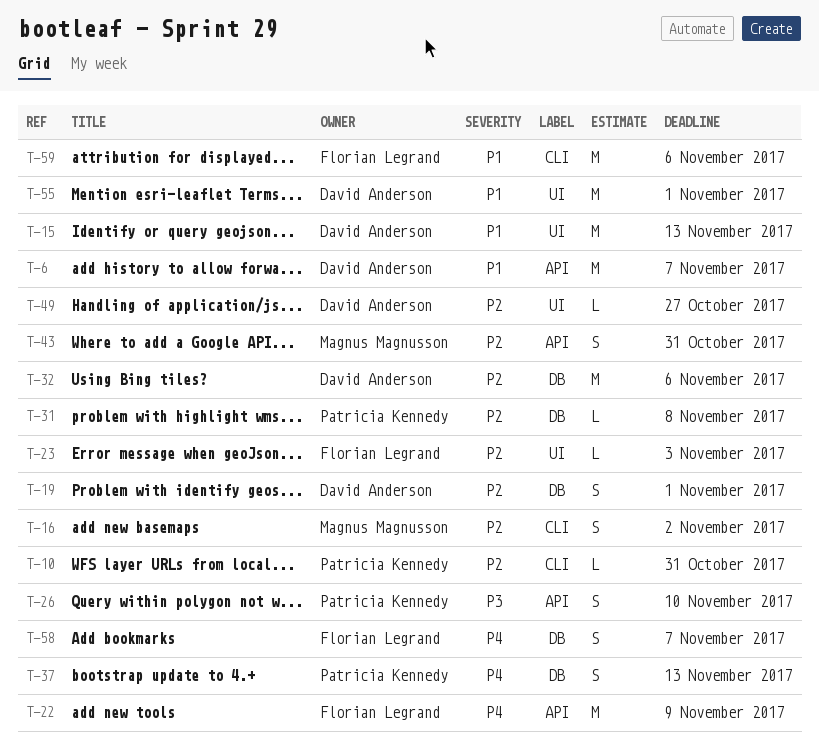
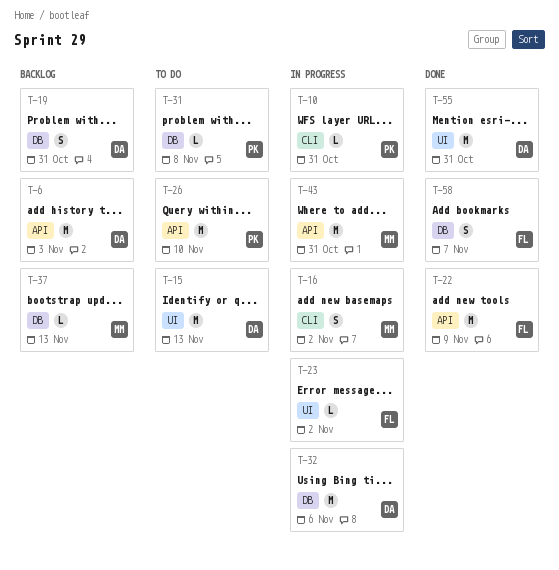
T-6, due: Nov 7 -> Nov 3
T-19, due: Nov 1 -> Oct 31
T-23, due: Nov 3 -> Nov 2
T-26, estimate: S -> M
T-37, owner: Patricia Kennedy -> Magnus Magnusson
T-37, estimate: S -> L
T-43, estimate: S -> M
T-49: present -> none
T-55, due: Nov 1 -> Oct 31
T-59: present -> none

